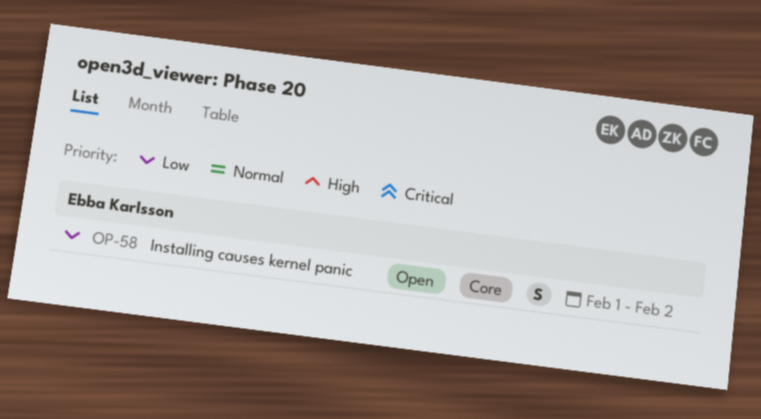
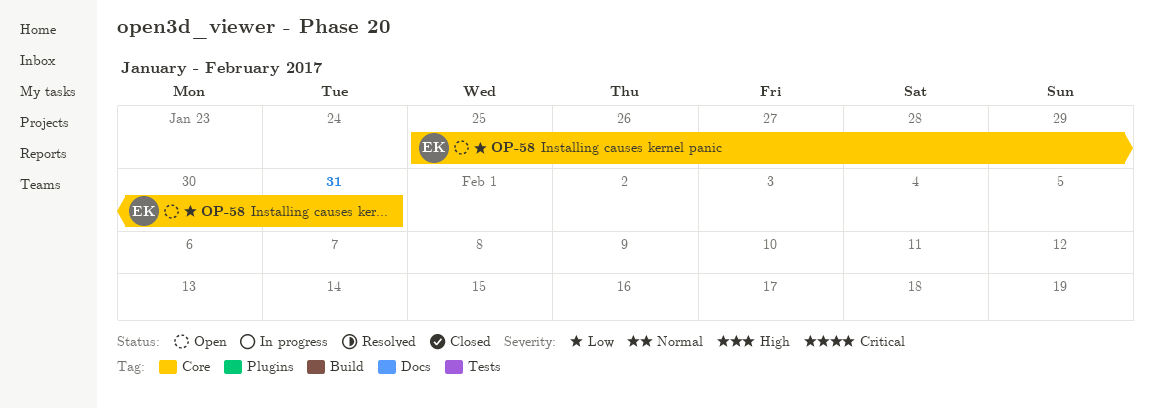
OP-58, start: Feb 1 -> Jan 25
OP-58, due: Feb 2 -> Jan 31

